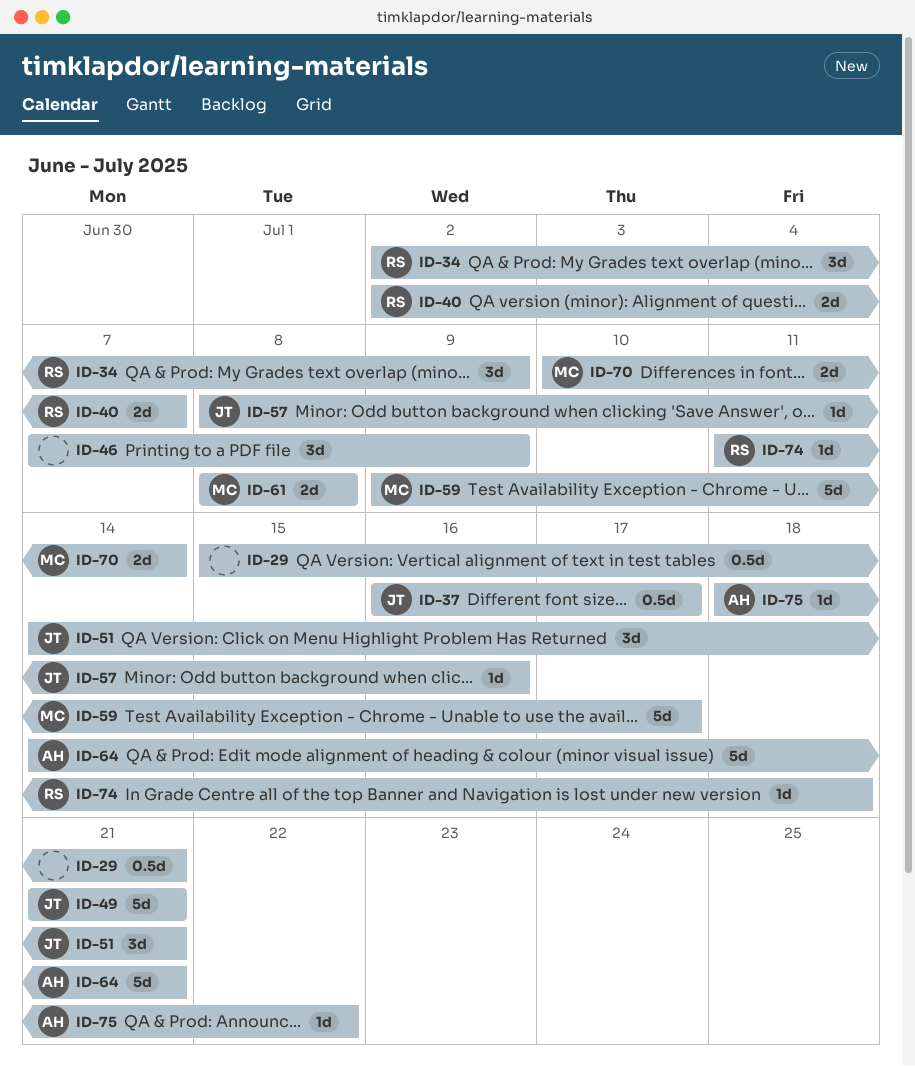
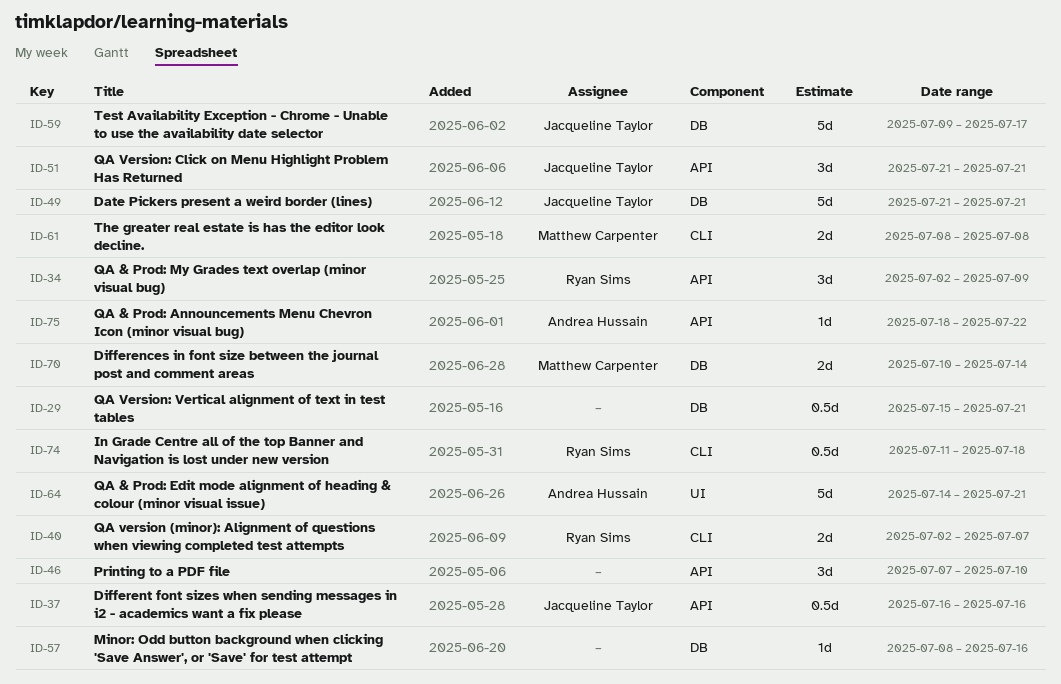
ID-37, due: Jul 17 -> Jul 16
ID-46, due: Jul 9 -> Jul 10
ID-51, start: Jul 14 -> Jul 21
ID-57, owner: Jacqueline Taylor -> none
ID-59, owner: Matthew Carpenter -> Jacqueline Taylor
ID-74, estimate: 1d -> 0.5d

